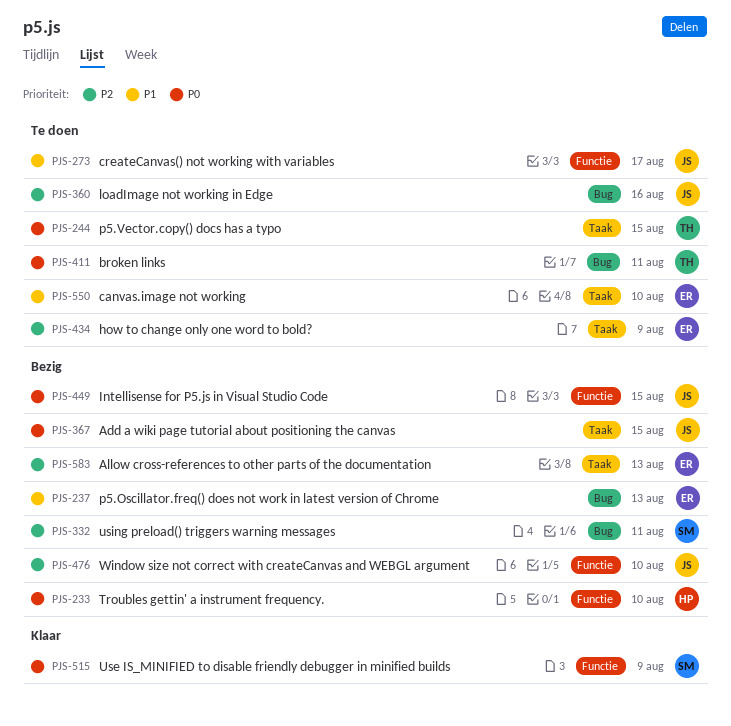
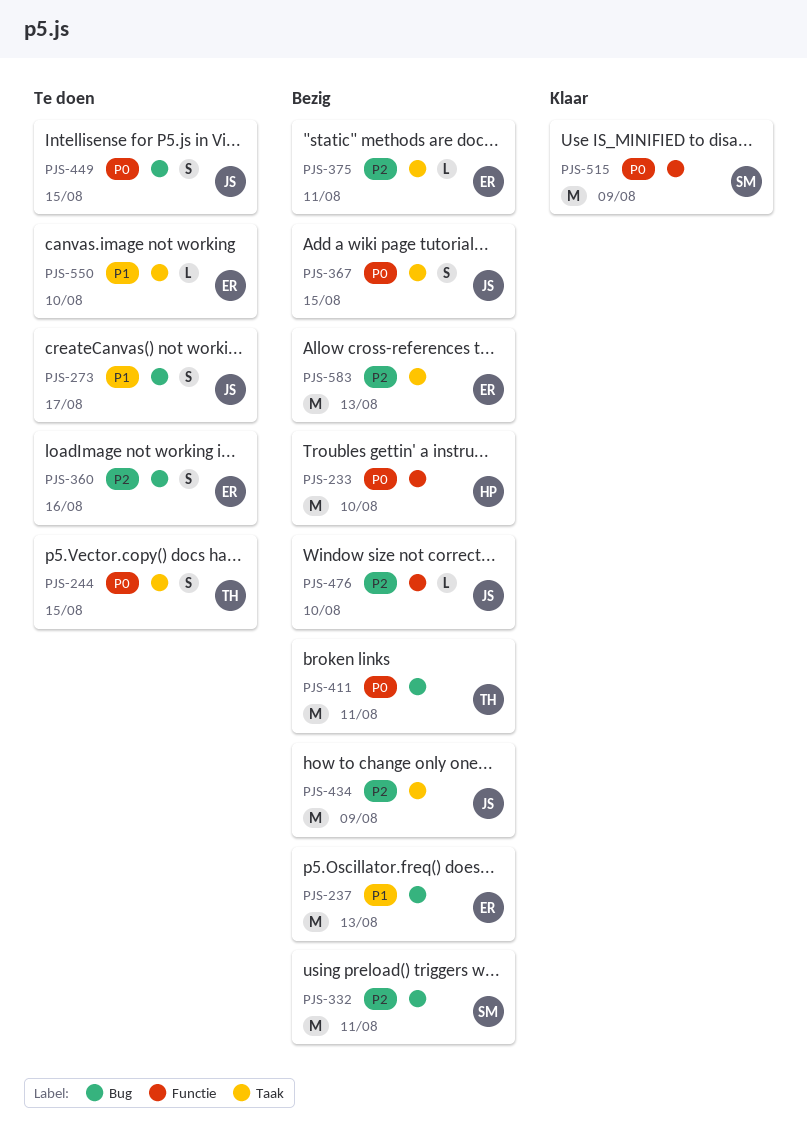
PJS-273, label: Functie -> Bug
PJS-360, owner: JS -> ER
PJS-375: none -> present
PJS-411, status: Te doen -> Bezig
PJS-434, status: Te doen -> Bezig
PJS-434, owner: ER -> JS
PJS-449, status: Bezig -> Te doen
PJS-449, label: Functie -> Bug

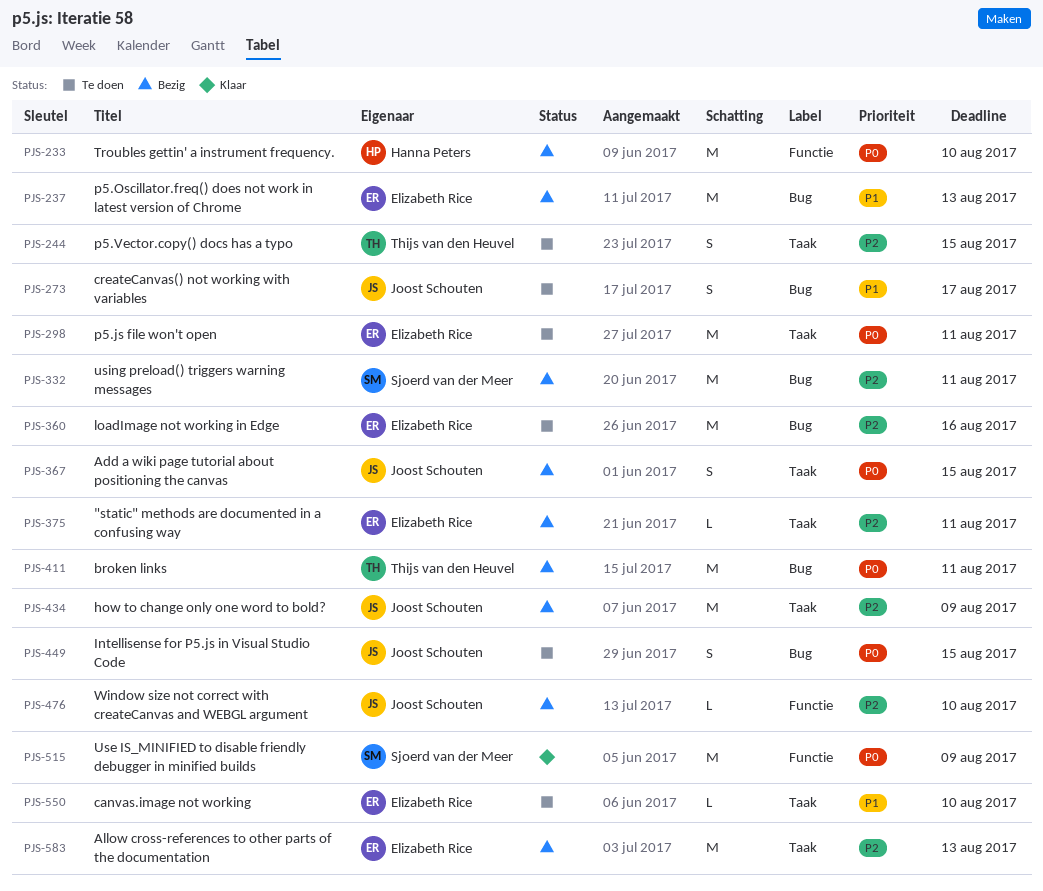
PJS-244, priority: P0 -> P2
PJS-298: none -> present
PJS-360, estimate: S -> M

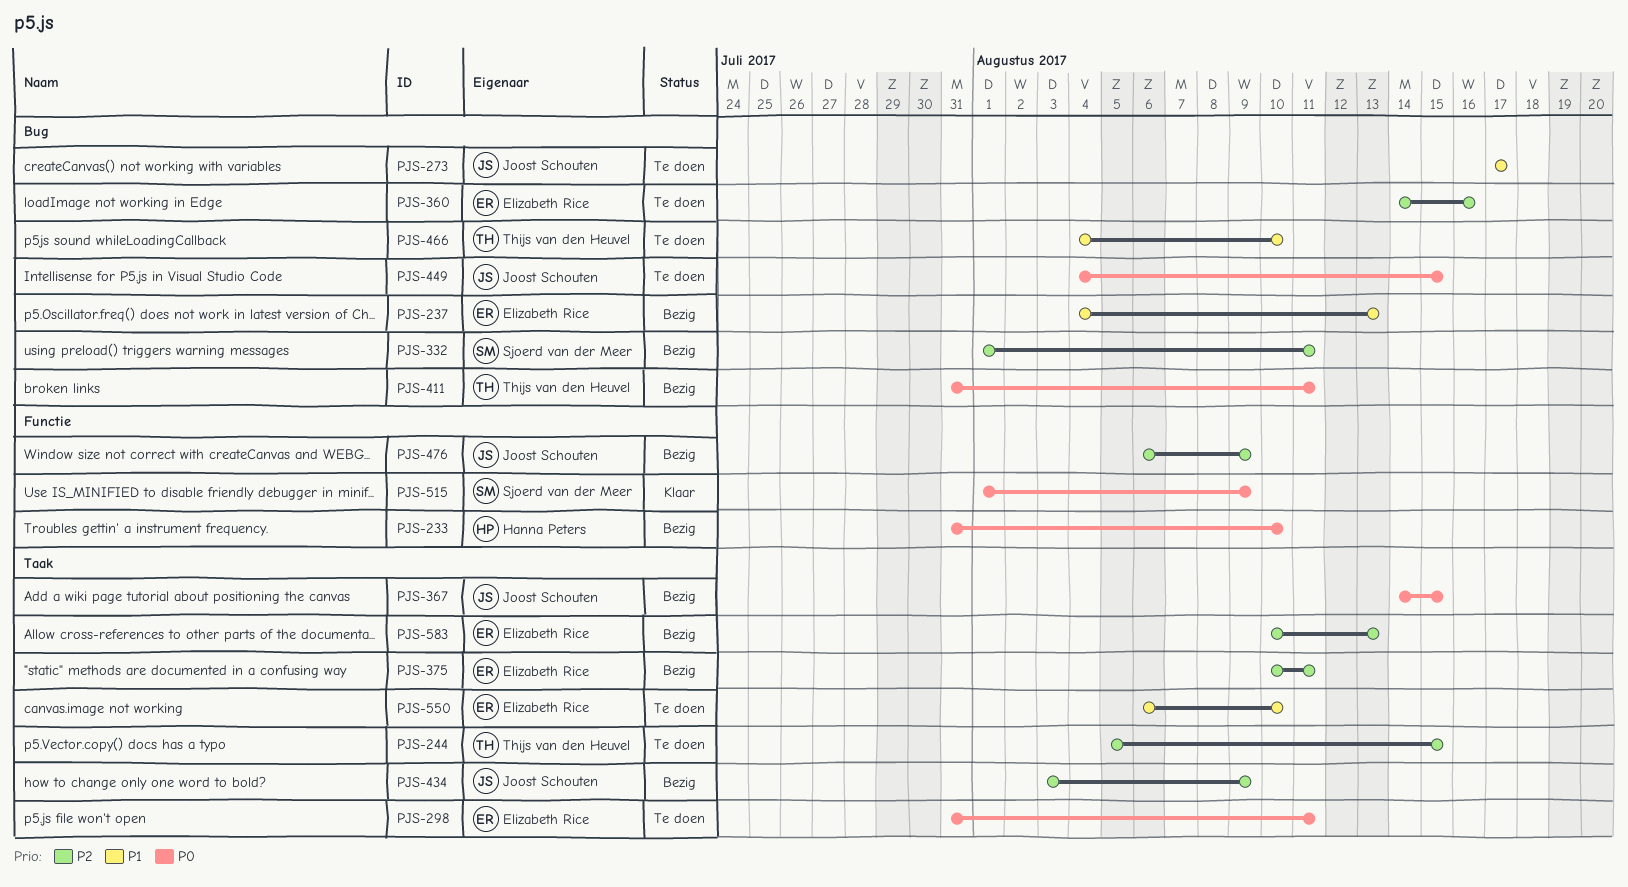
PJS-466: none -> present
PJS-476, due: Aug 10 -> Aug 9

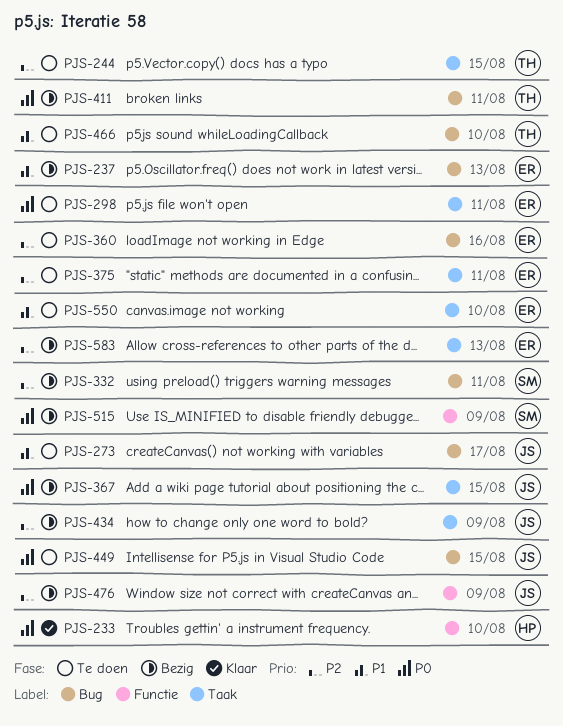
PJS-233, status: Bezig -> Klaar
PJS-375, status: Bezig -> Te doen
PJS-515, status: Klaar -> Bezig

